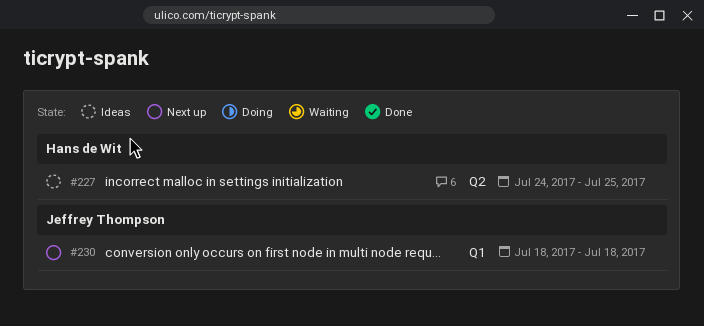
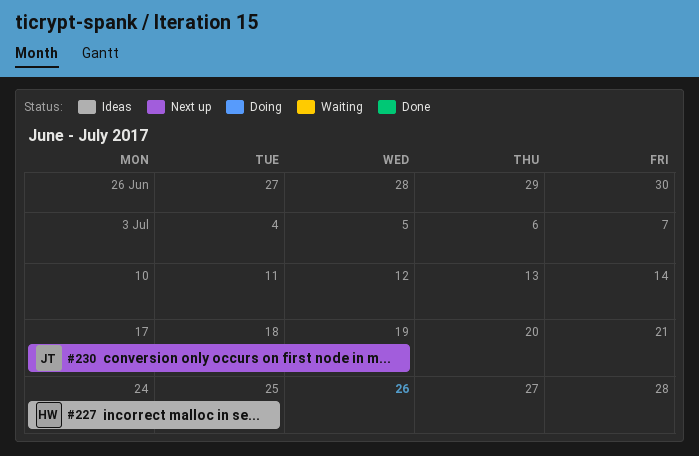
#230, start: Jul 18 -> Jul 17
#230, due: Jul 18 -> Jul 19

